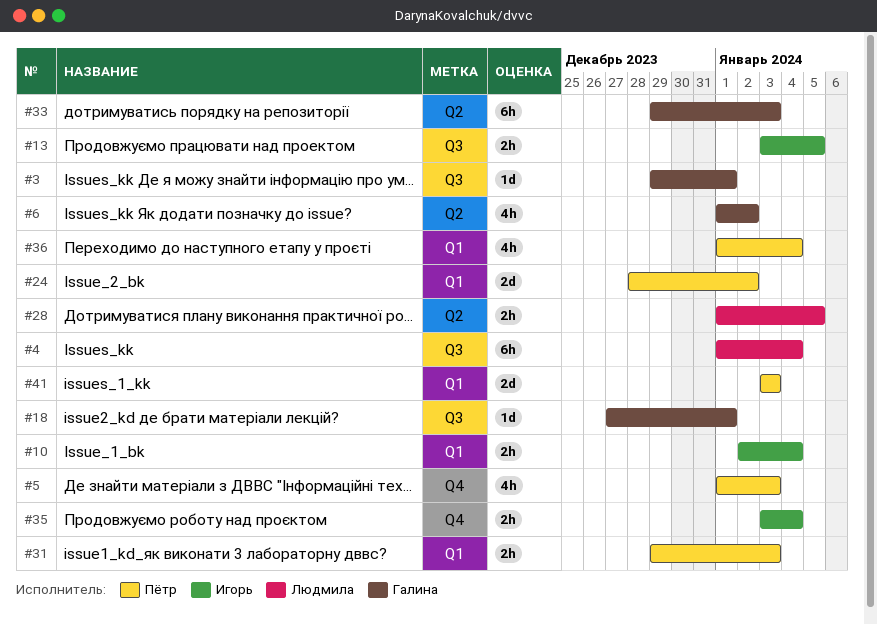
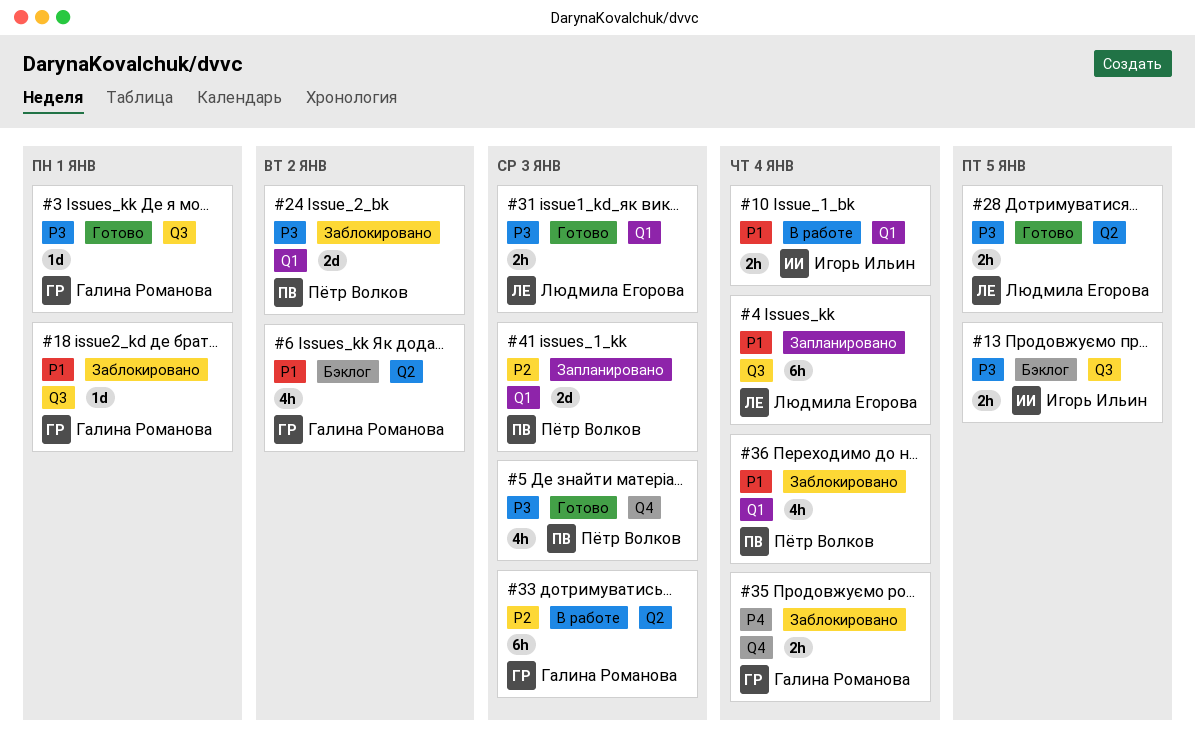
#31, owner: Пётр Волков -> Людмила Егорова
#35, owner: Игорь Ильин -> Галина Романова

